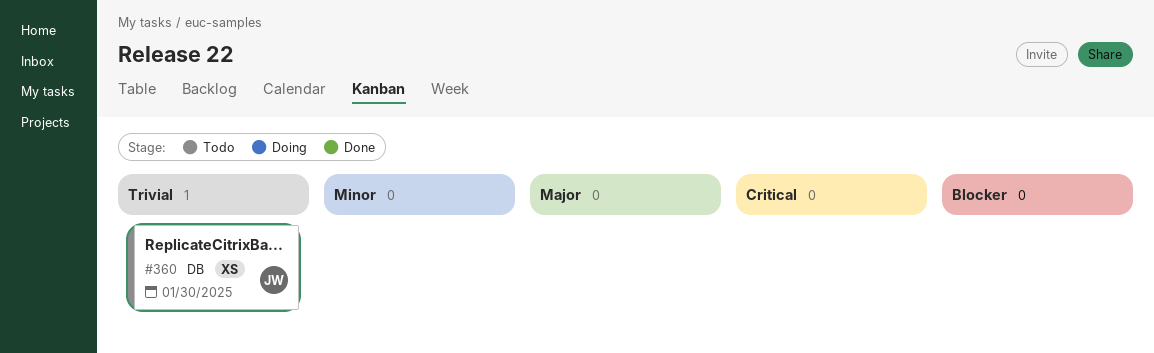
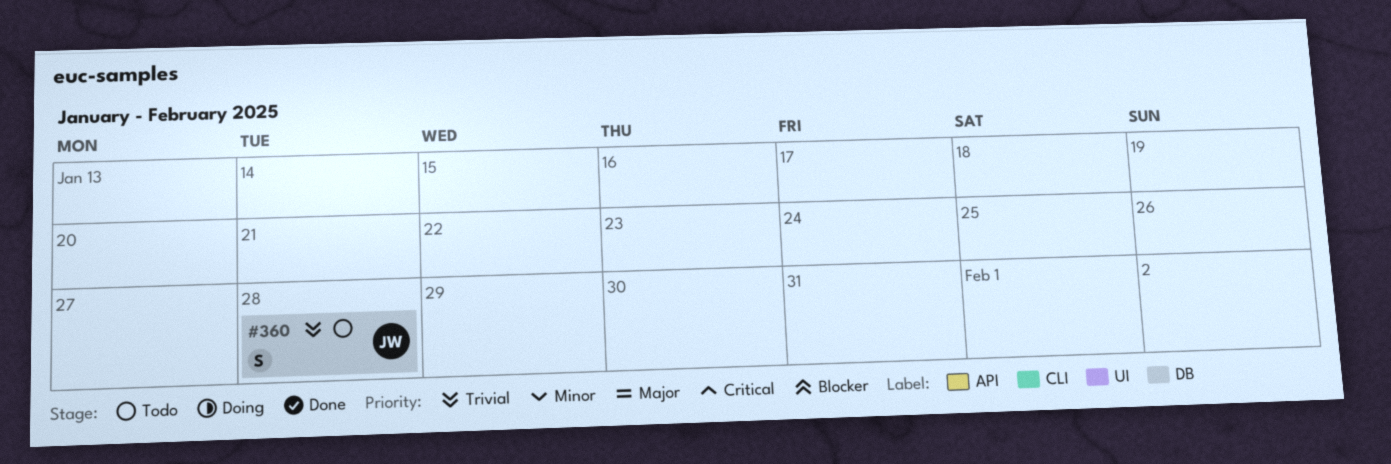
#360, estimate: XS -> S
#360, due: Jan 30 -> Jan 28

